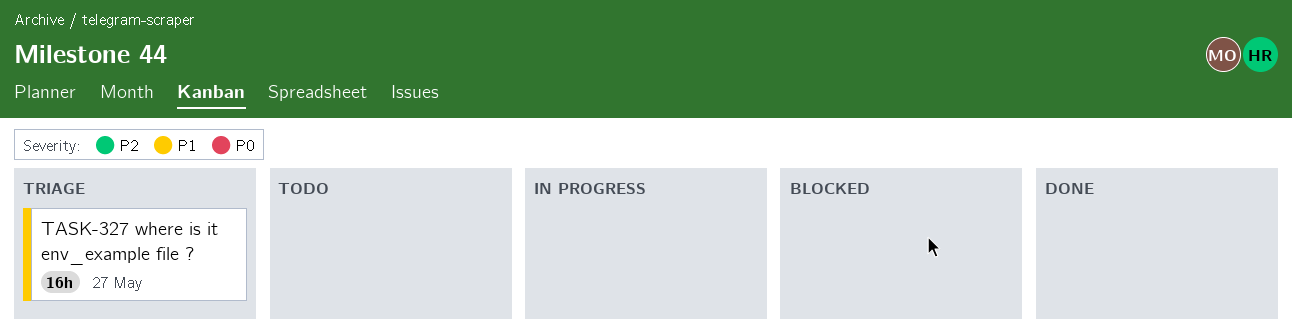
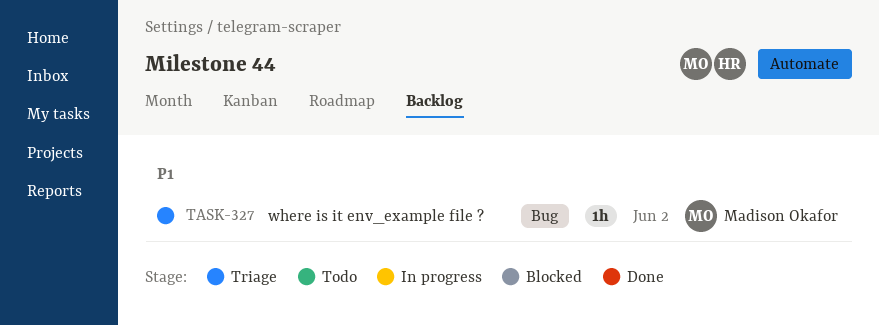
TASK-327, estimate: 16h -> 1h
TASK-327, due: May 27 -> Jun 2

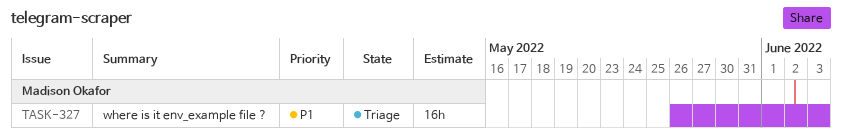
TASK-327, estimate: 1h -> 16h
TASK-327, due: Jun 2 -> Jun 3

